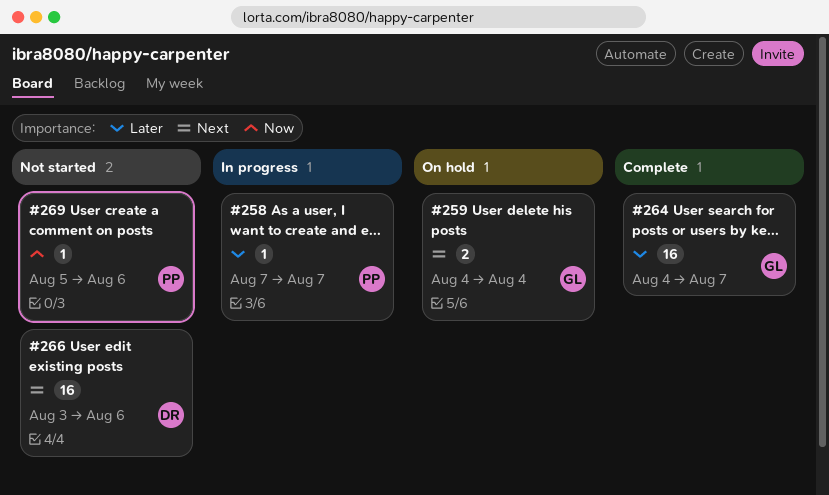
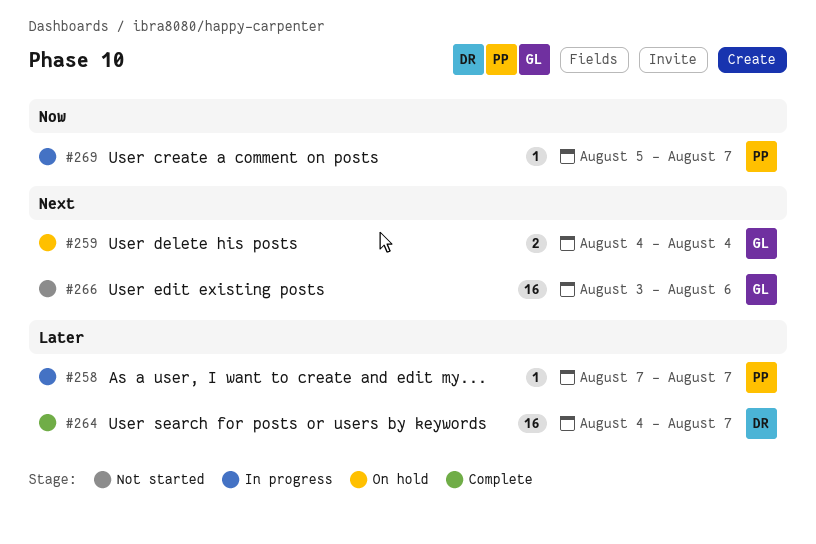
#264, owner: GL -> DR
#266, owner: DR -> GL
#269, status: Not started -> In progress
#269, due: Aug 6 -> Aug 7

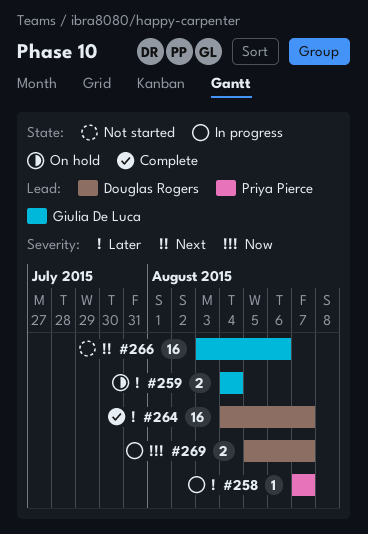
#259, priority: Next -> Later
#269, owner: Priya Pierce -> Douglas Rogers
#269, estimate: 1 -> 2

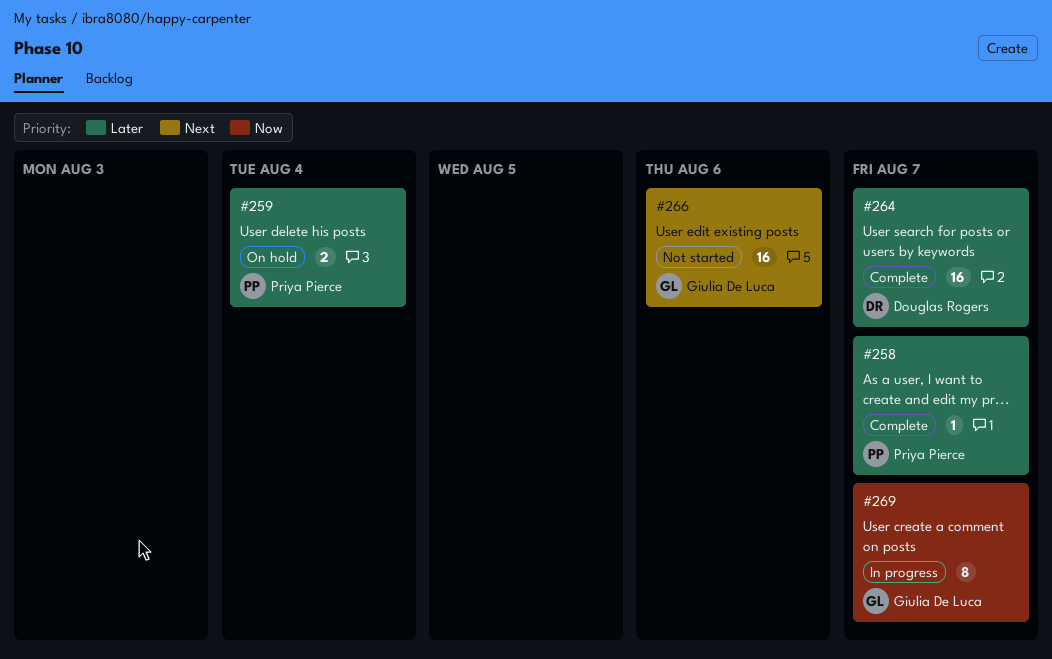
#258, status: In progress -> Complete
#259, owner: Giulia De Luca -> Priya Pierce
#269, owner: Douglas Rogers -> Giulia De Luca
#269, estimate: 2 -> 8

